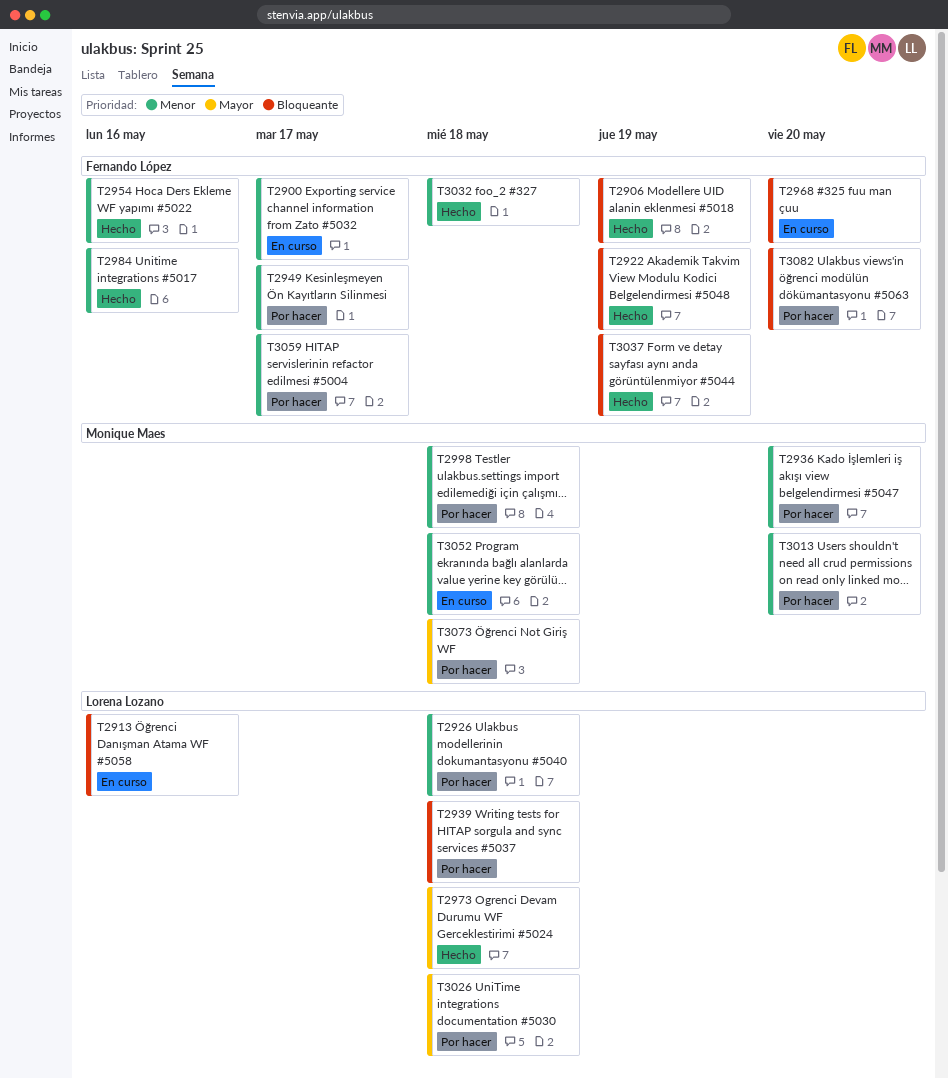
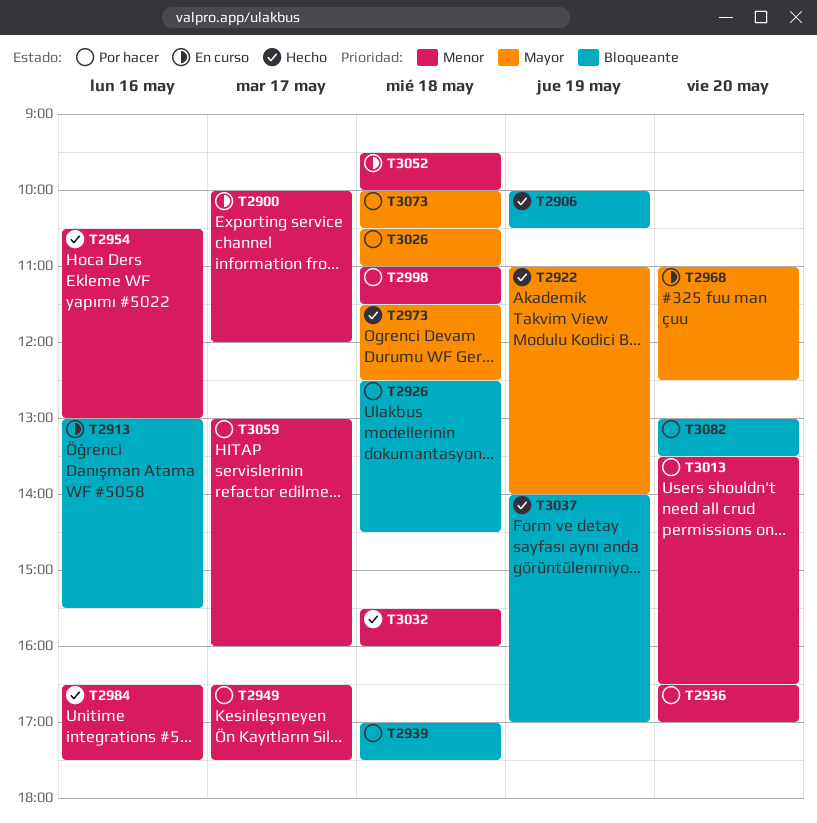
T2922, priority: Bloqueante -> Mayor
T2926, priority: Menor -> Bloqueante
T2968, priority: Bloqueante -> Mayor

